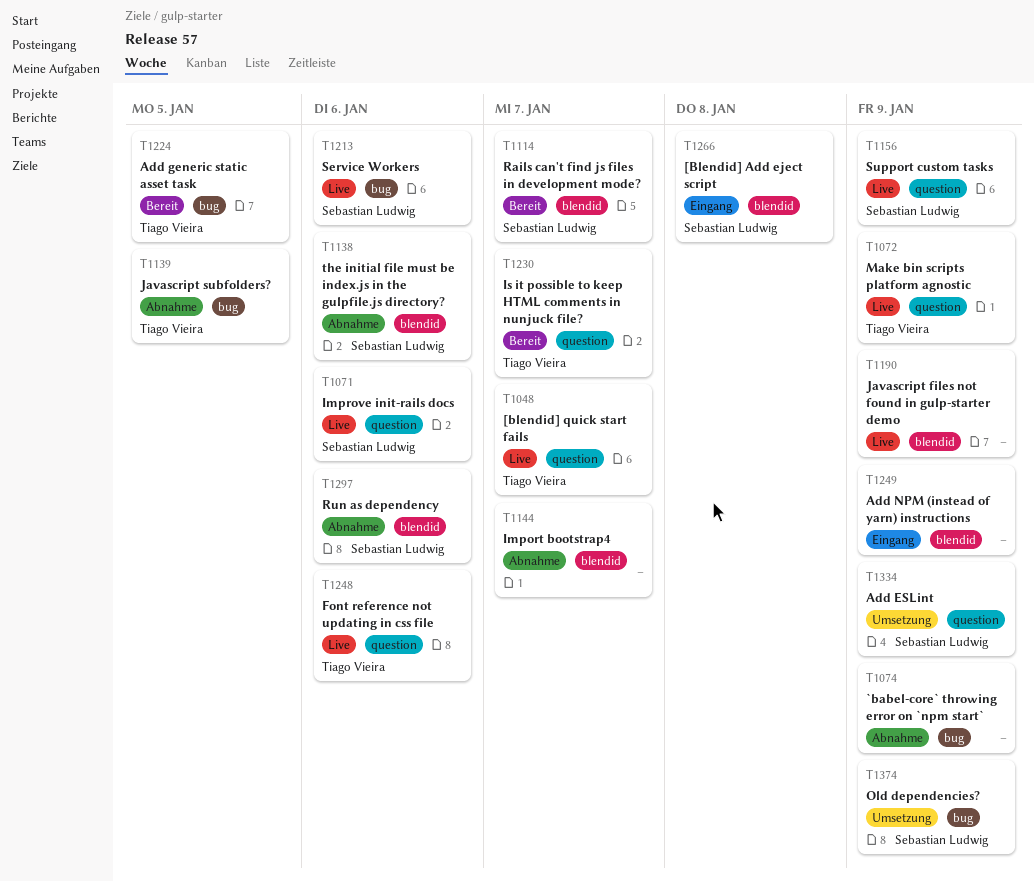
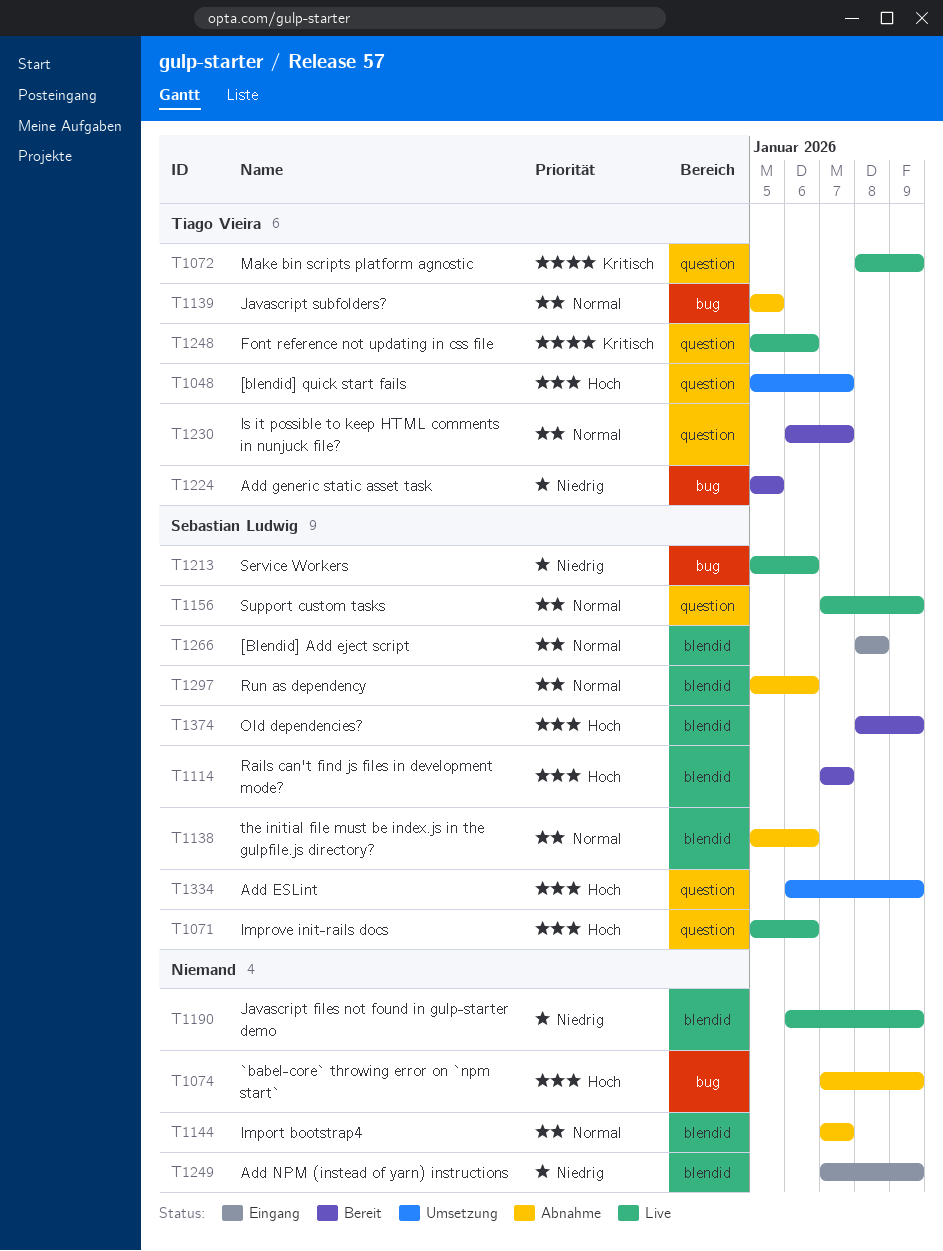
T1048, status: Live -> Umsetzung
T1374, status: Umsetzung -> Bereit
T1374, label: bug -> blendid

